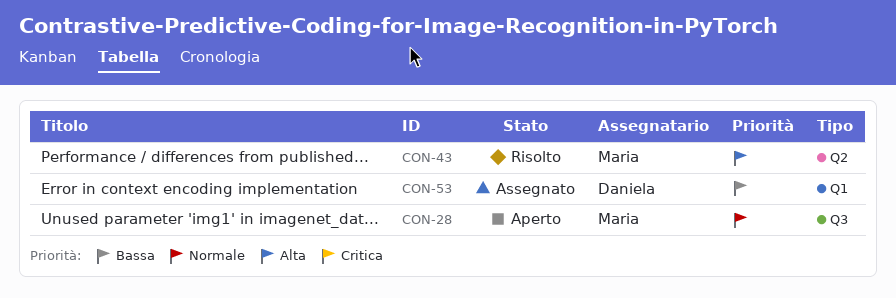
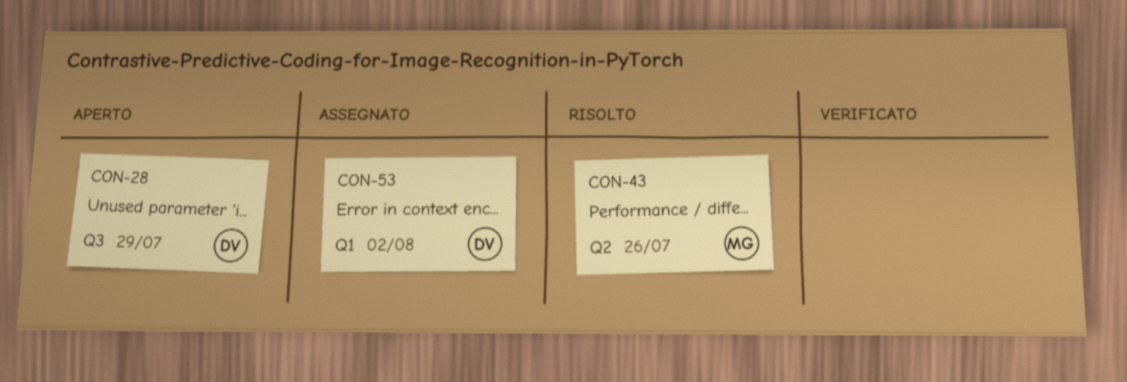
CON-28, owner: Maria -> Daniela

